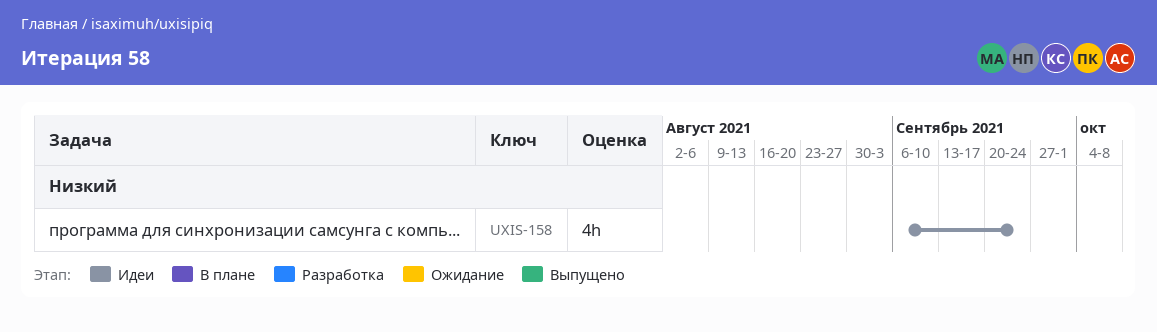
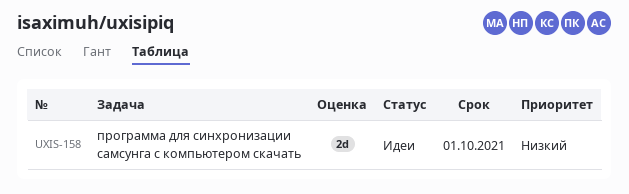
UXIS-158, estimate: 4h -> 2d
UXIS-158, due: Sep 24 -> Oct 1

